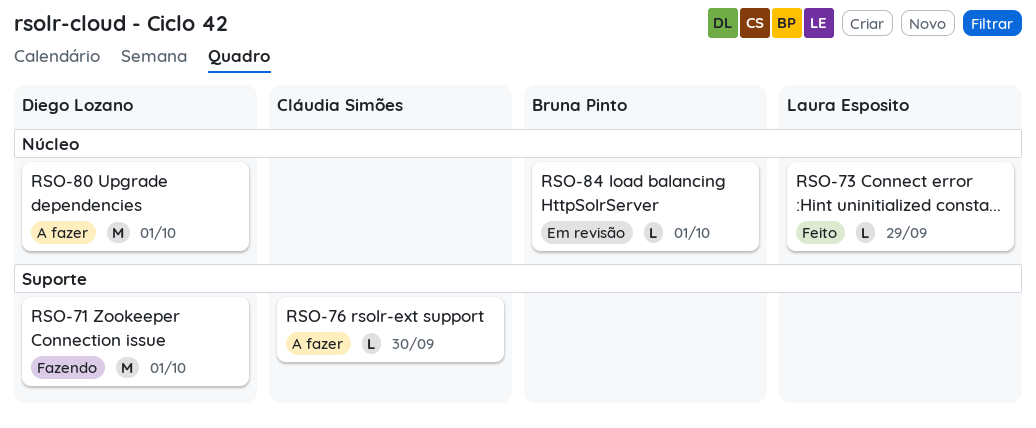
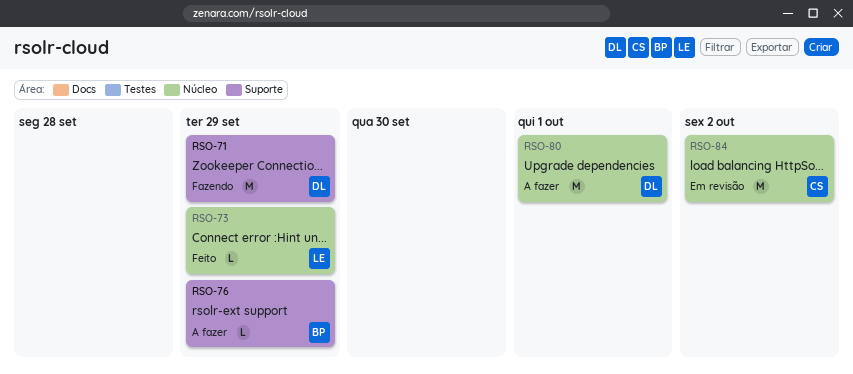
RSO-71, due: Oct 1 -> Sep 29
RSO-76, owner: Cláudia Simões -> Bruna Pinto
RSO-76, due: Sep 30 -> Sep 29
RSO-84, owner: Bruna Pinto -> Cláudia Simões
RSO-84, estimate: L -> M
RSO-84, due: Oct 1 -> Oct 2

